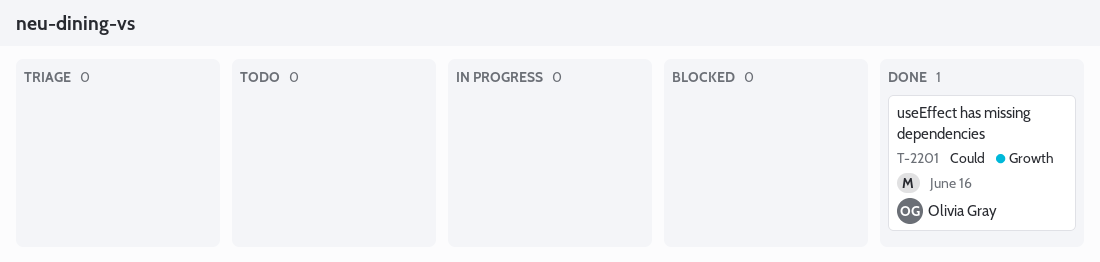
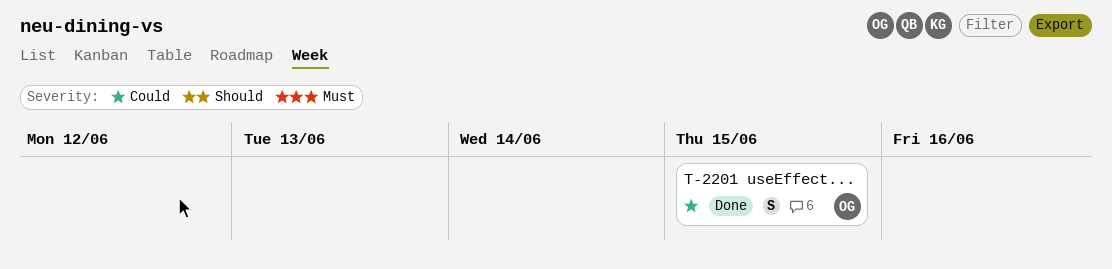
T-2201, estimate: M -> S
T-2201, due: Jun 16 -> Jun 15

